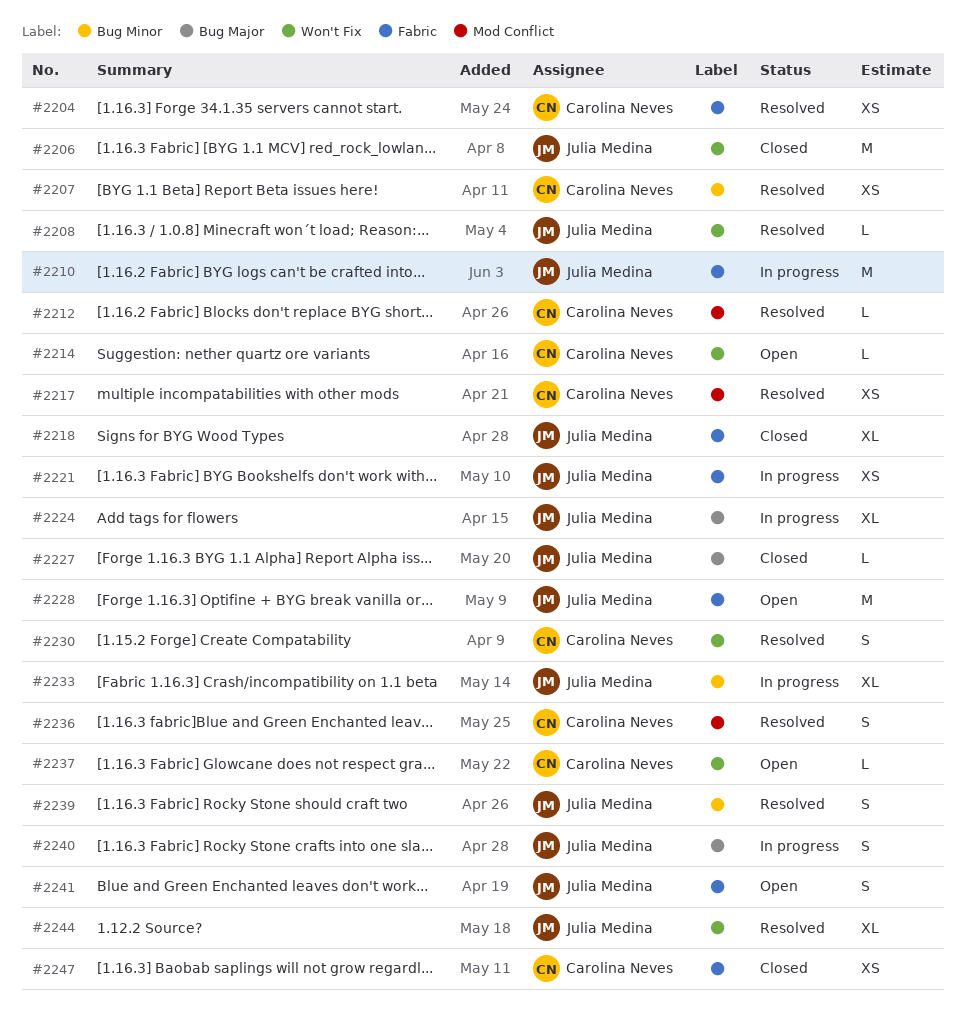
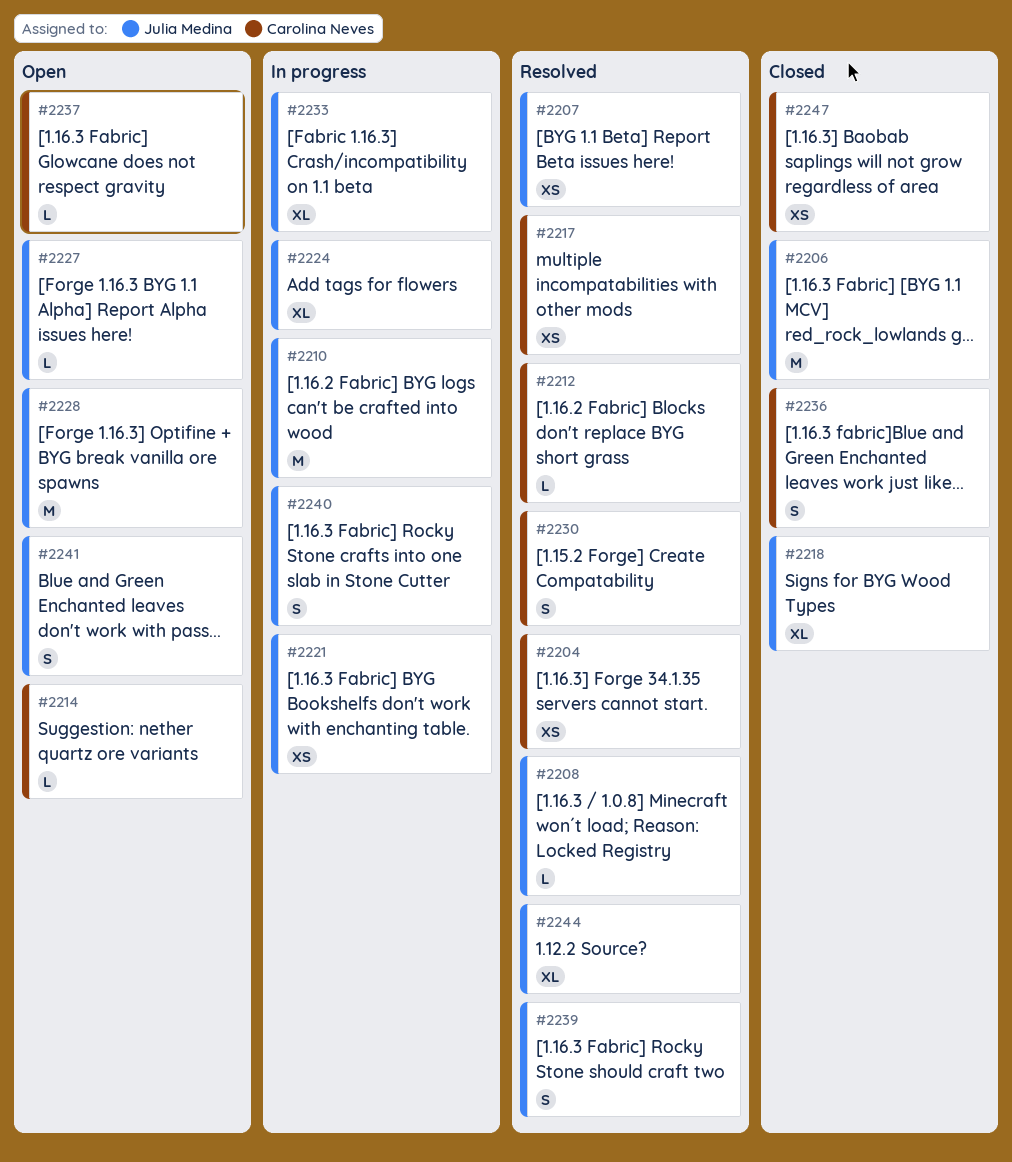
#2207, owner: Carolina Neves -> Julia Medina
#2227, status: Closed -> Open
#2236, status: Resolved -> Closed

